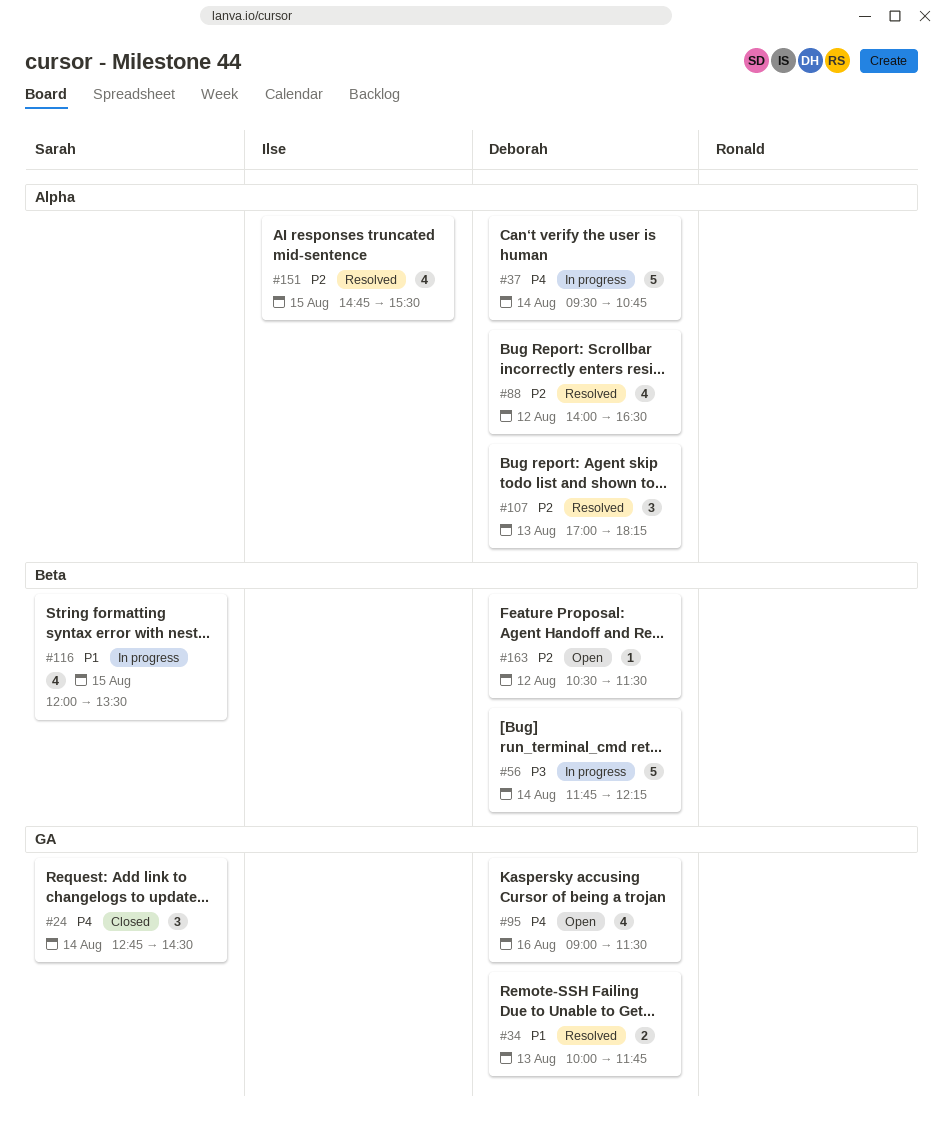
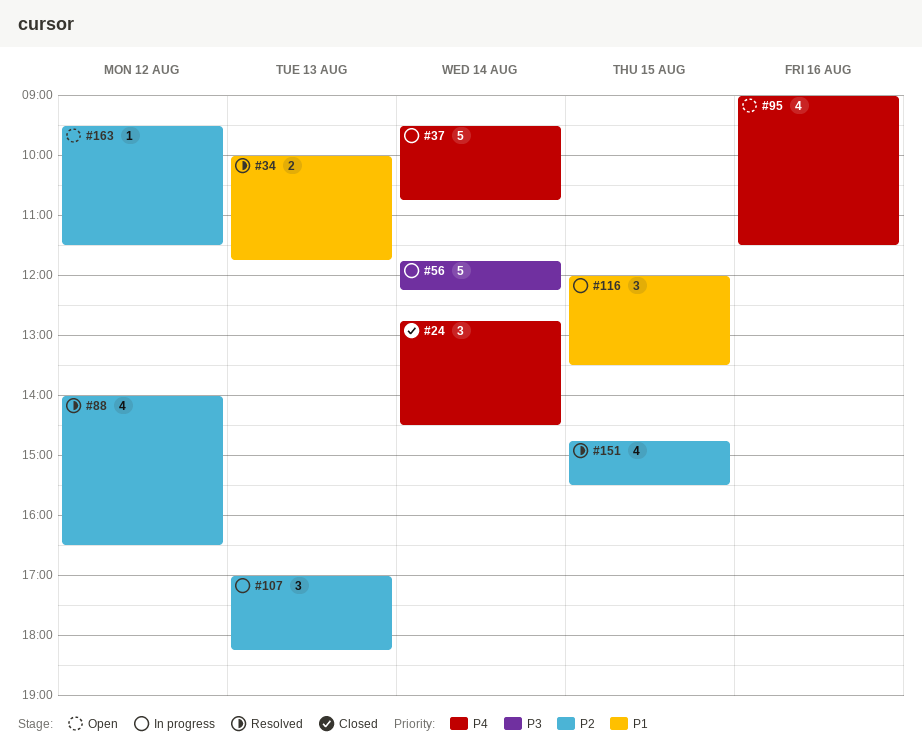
#107, status: Resolved -> In progress
#116, estimate: 4 -> 3
#163, begins: 10:30 -> 09:30

